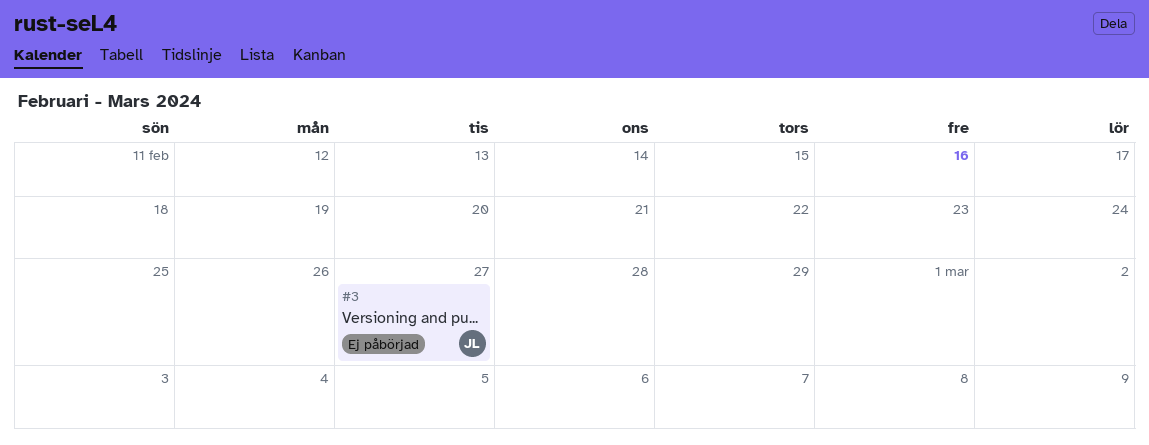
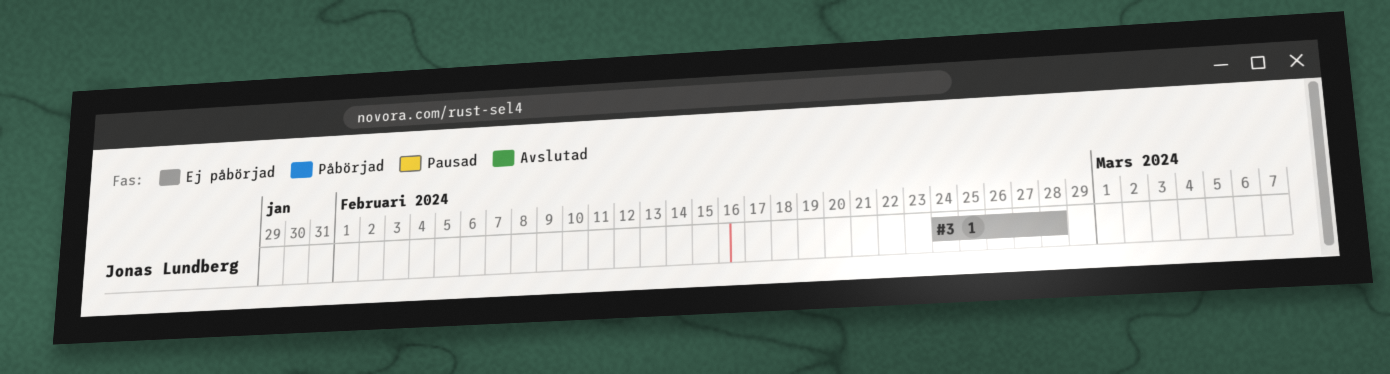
#3, due: Feb 27 -> Feb 28

